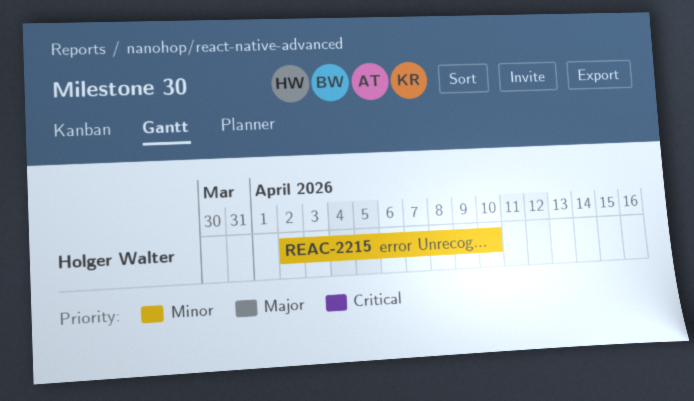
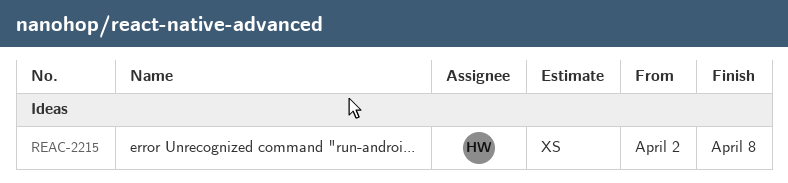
REAC-2215, due: Apr 10 -> Apr 8

